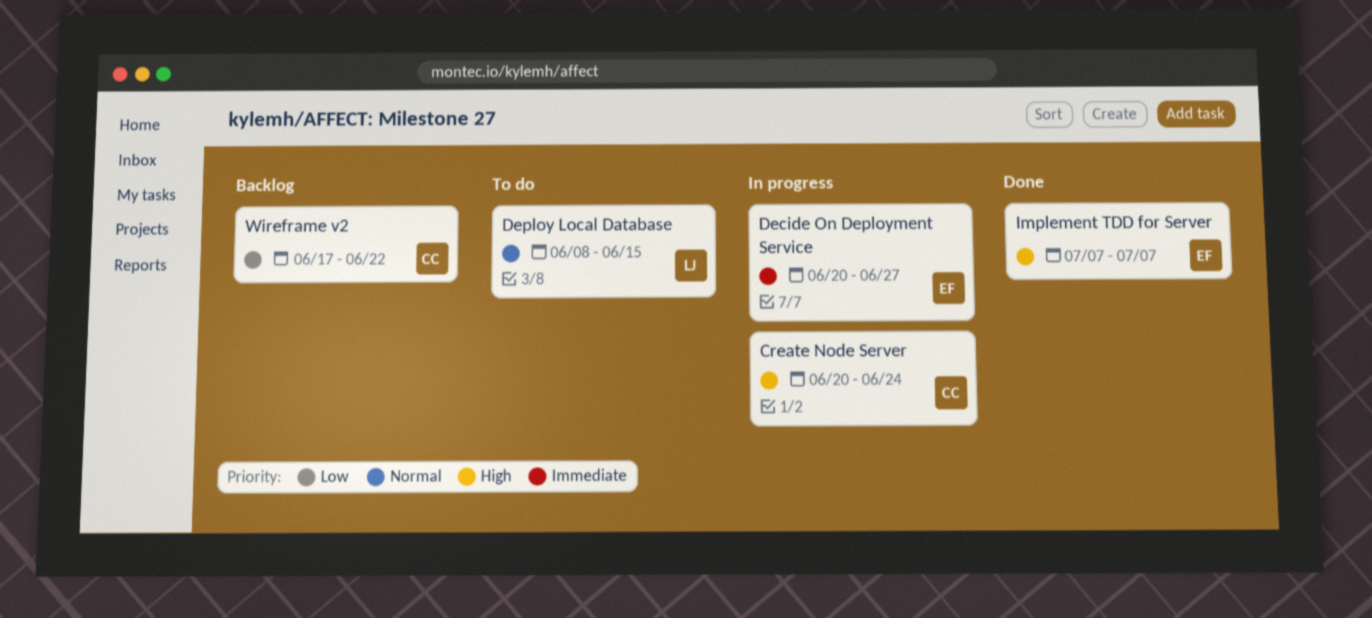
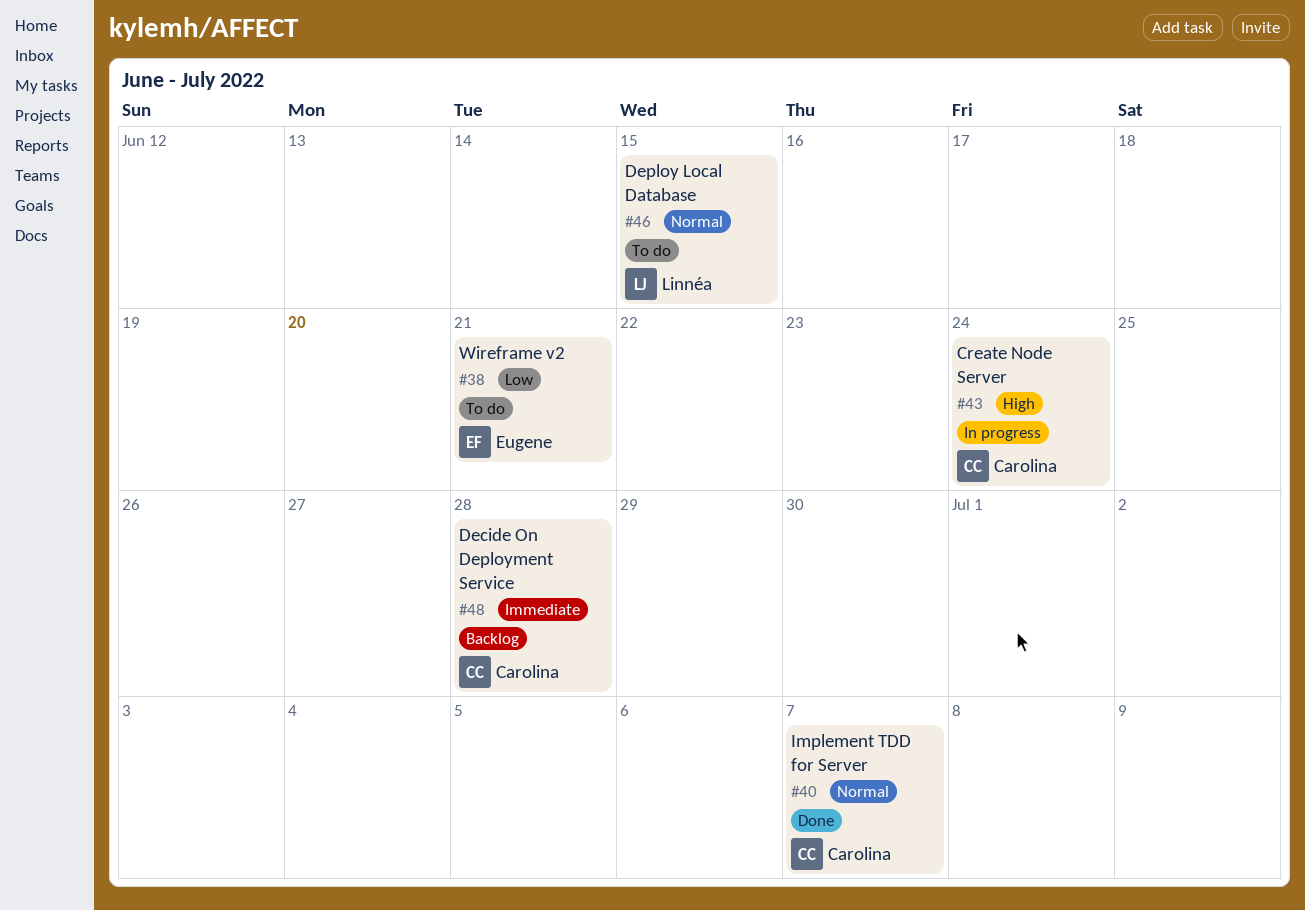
Decide On Deployment Service, status: In progress -> Backlog
Decide On Deployment Service, owner: Eugene -> Carolina
Decide On Deployment Service, due: Jun 27 -> Jun 28
Implement TDD for Server, owner: Eugene -> Carolina
Implement TDD for Server, priority: High -> Normal
Wireframe v2, status: Backlog -> To do
Wireframe v2, owner: Carolina -> Eugene
Wireframe v2, due: Jun 22 -> Jun 21

